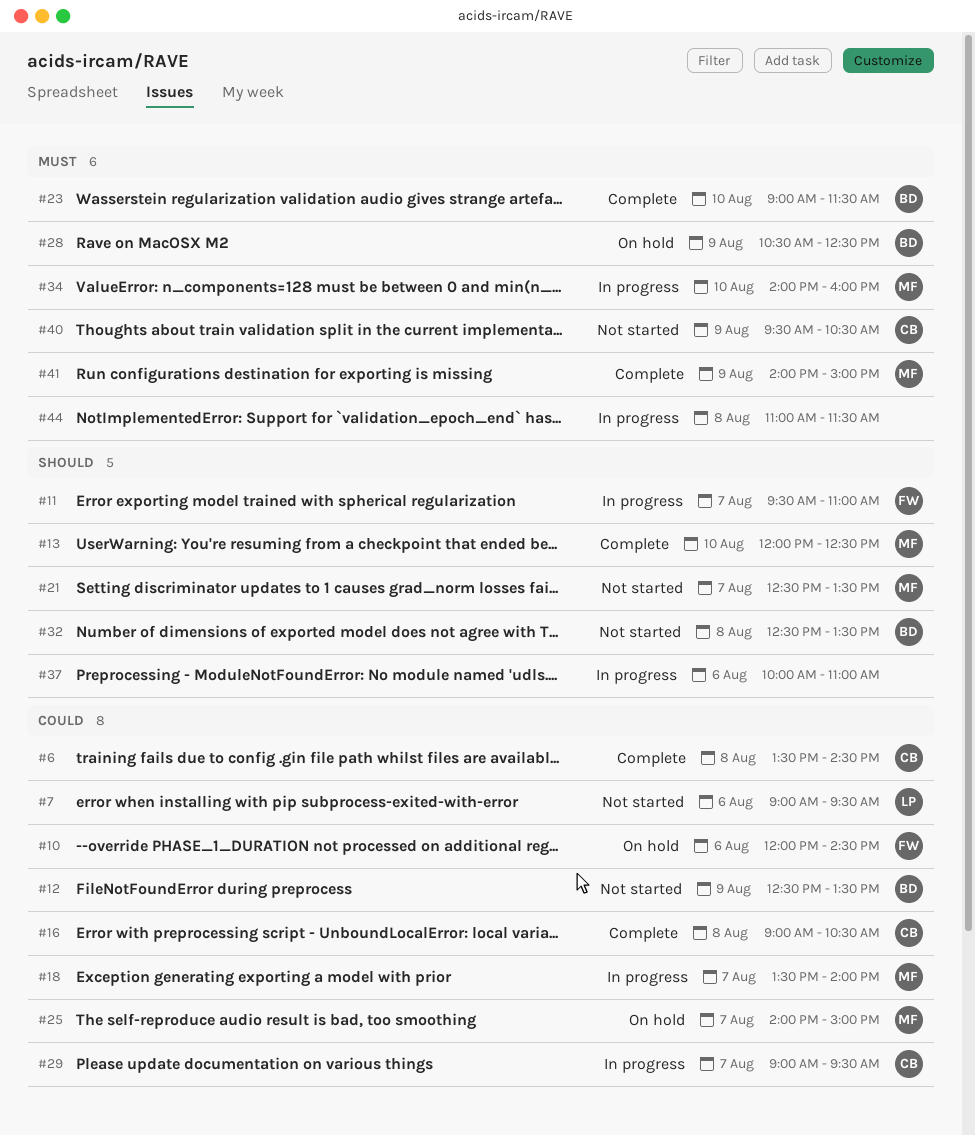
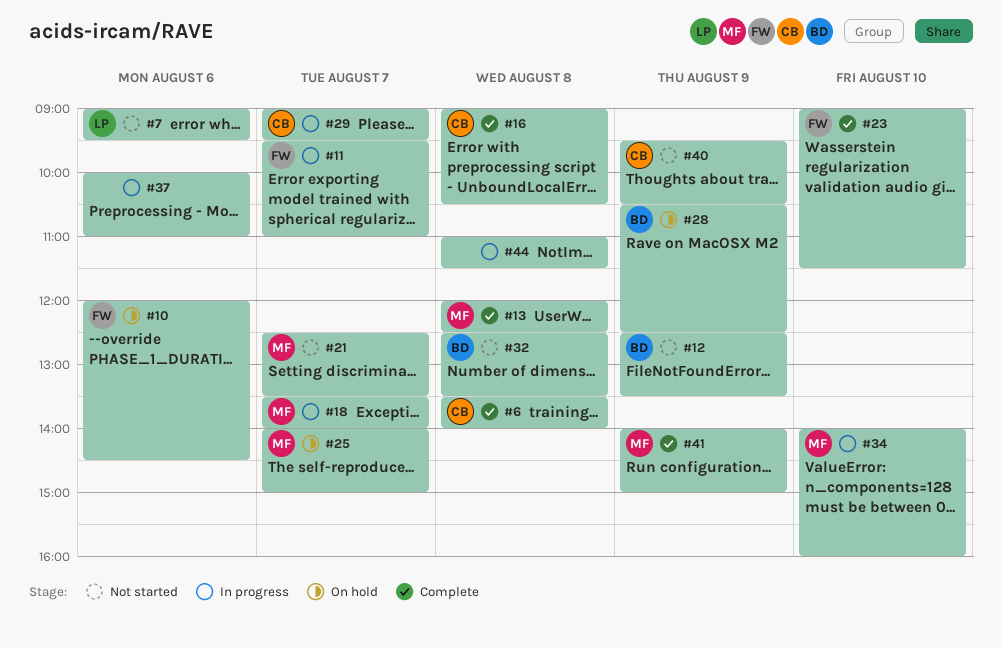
#6, ends: 14:30 -> 14:00
#13, day: Aug 10 -> Aug 8
#23, owner: BD -> FW

